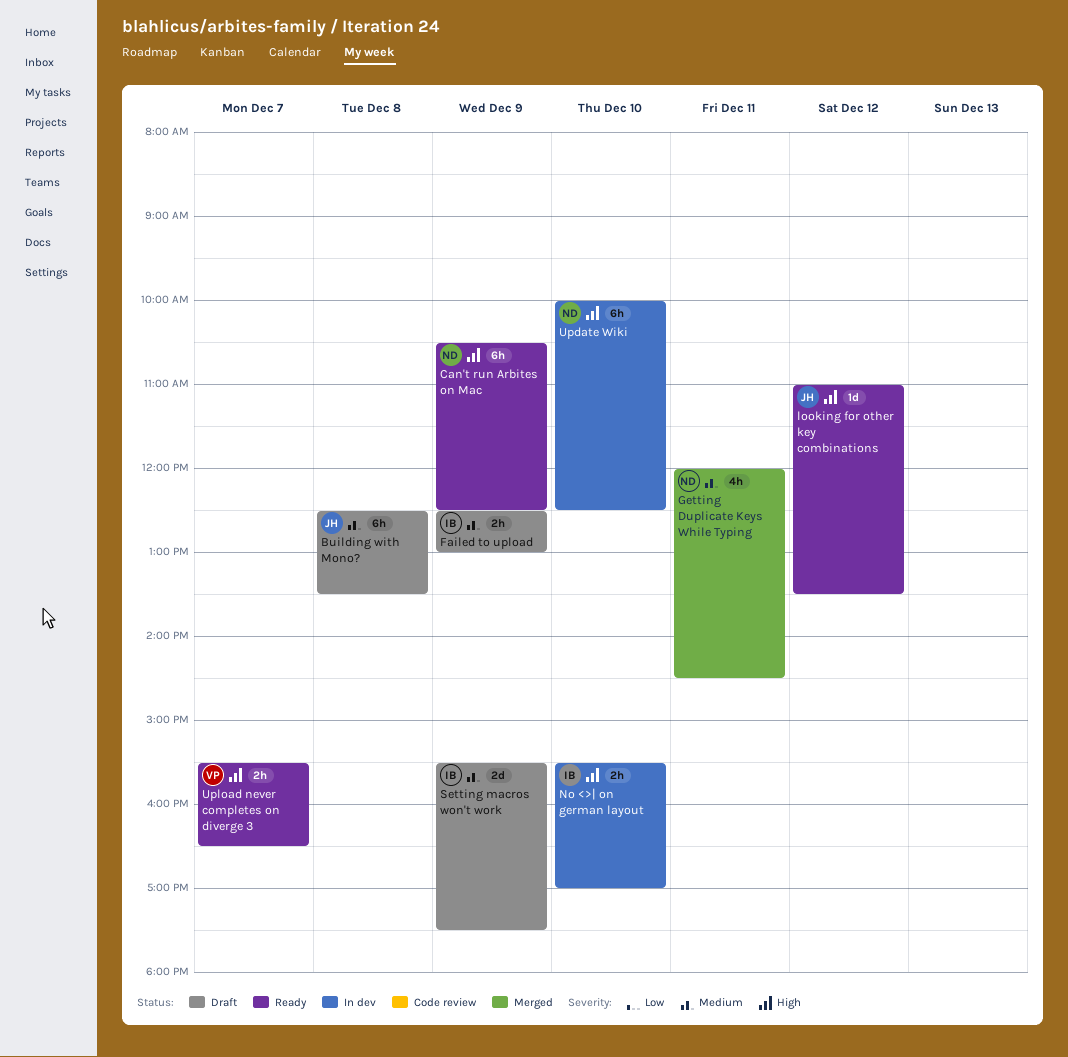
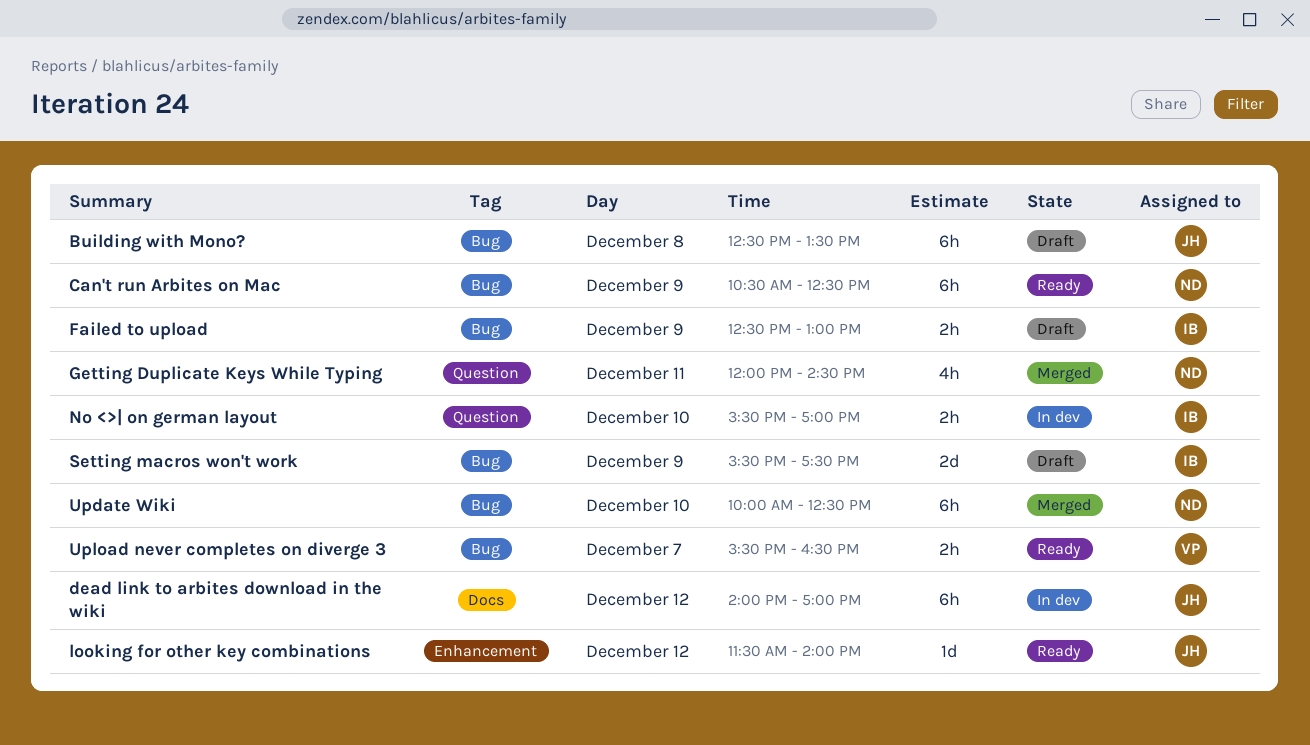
dead link to arbites download in the wiki: none -> present
looking for other key combinations, begins: 11:00 -> 11:30
looking for other key combinations, ends: 13:30 -> 14:00
Update Wiki, status: In dev -> Merged

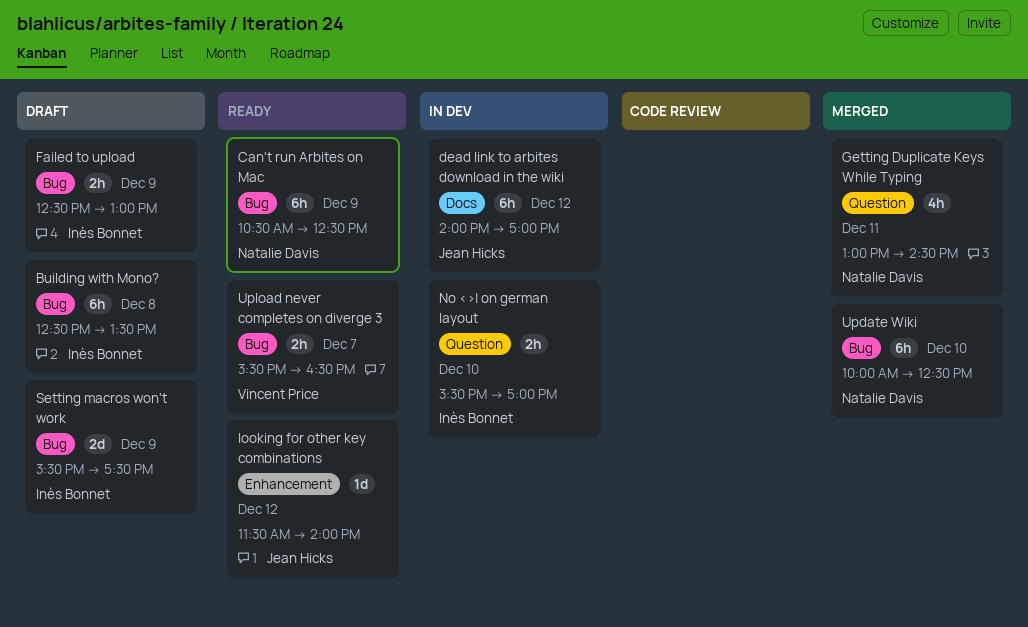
Building with Mono?, owner: Jean Hicks -> Inès Bonnet
Getting Duplicate Keys While Typing, begins: 12:00 -> 13:00

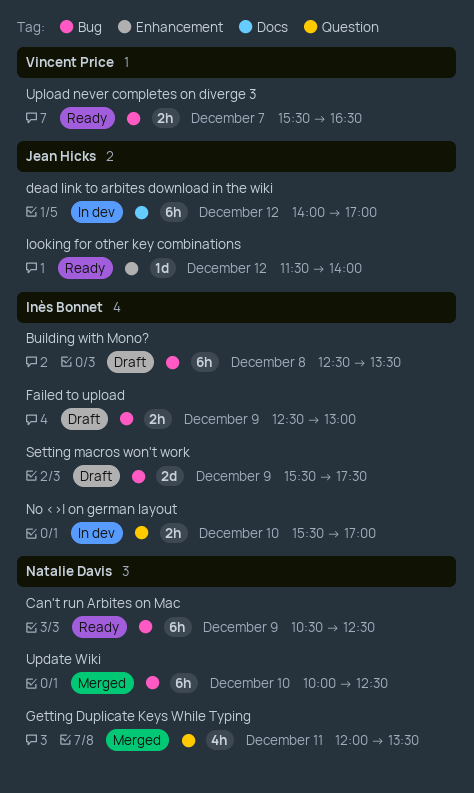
Getting Duplicate Keys While Typing, begins: 13:00 -> 12:00
Getting Duplicate Keys While Typing, ends: 14:30 -> 13:30

